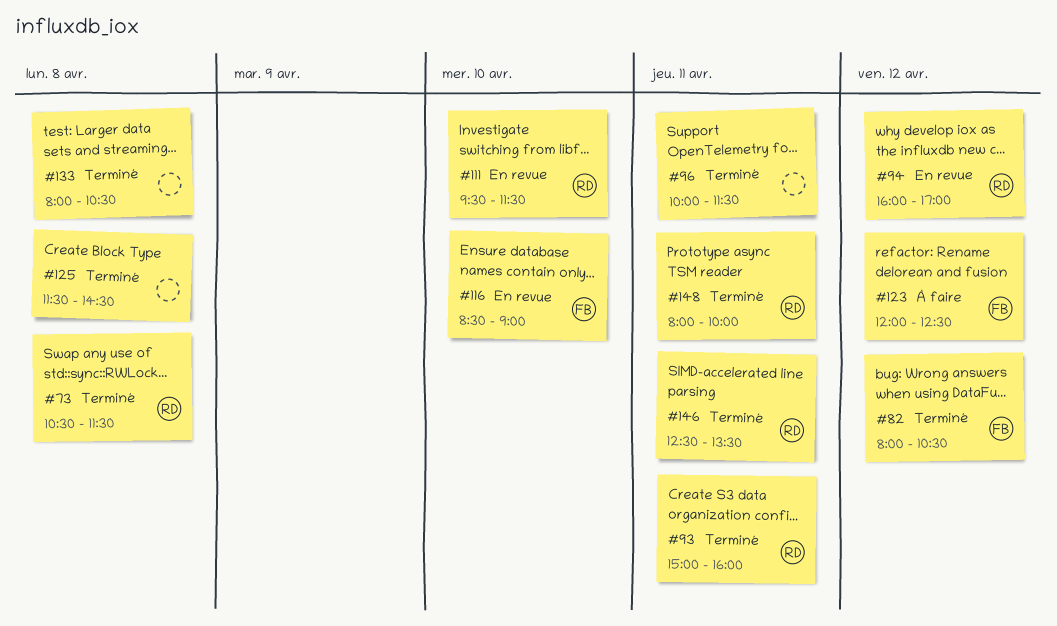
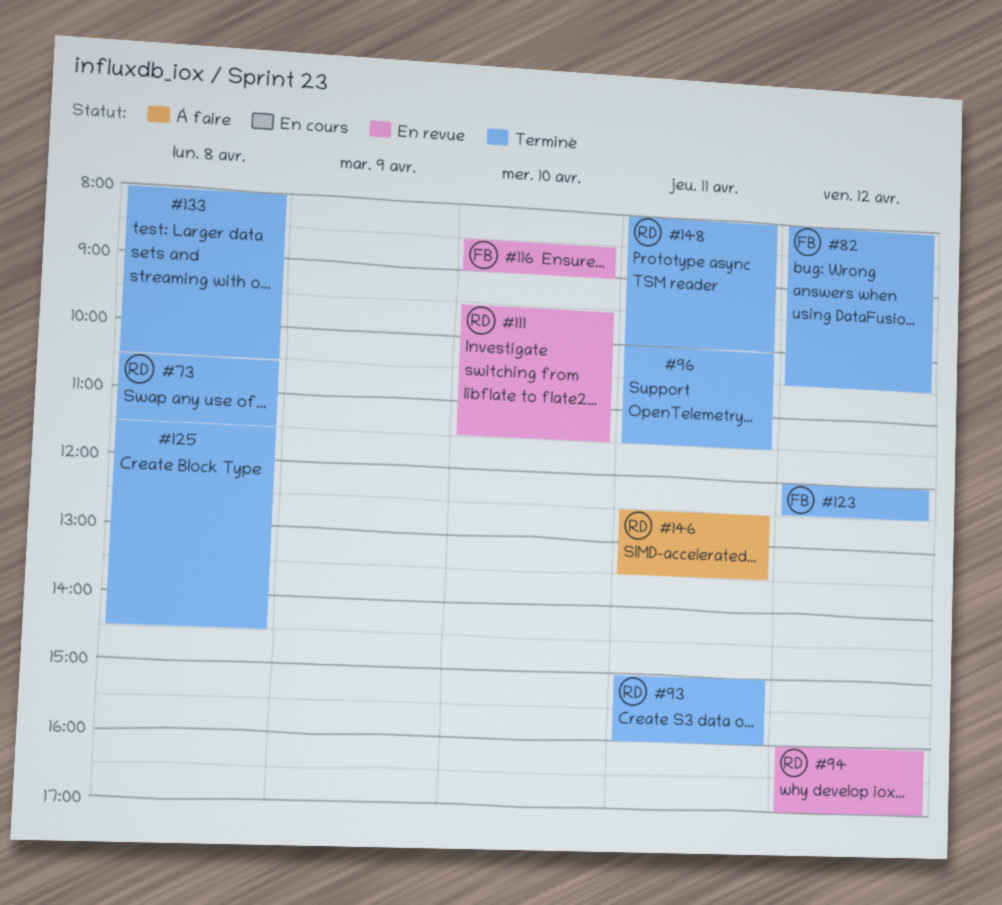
#123, status: À faire -> Terminé
#146, status: Terminé -> À faire

